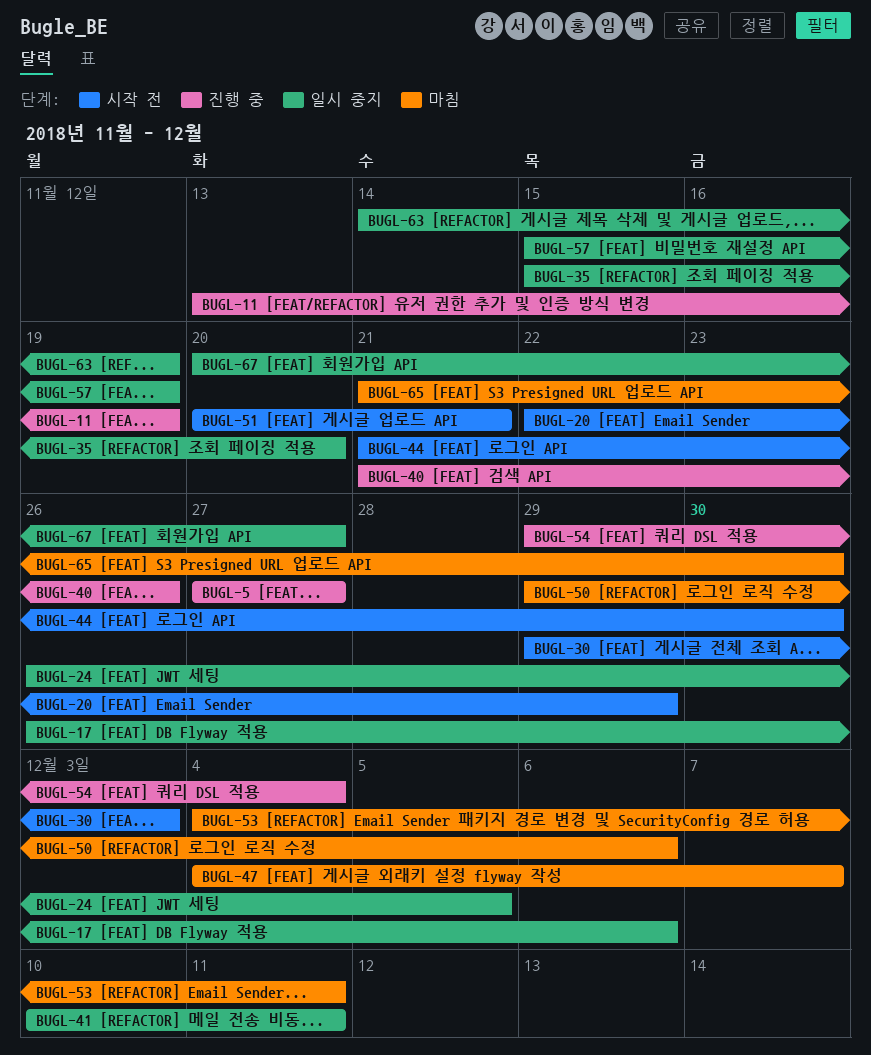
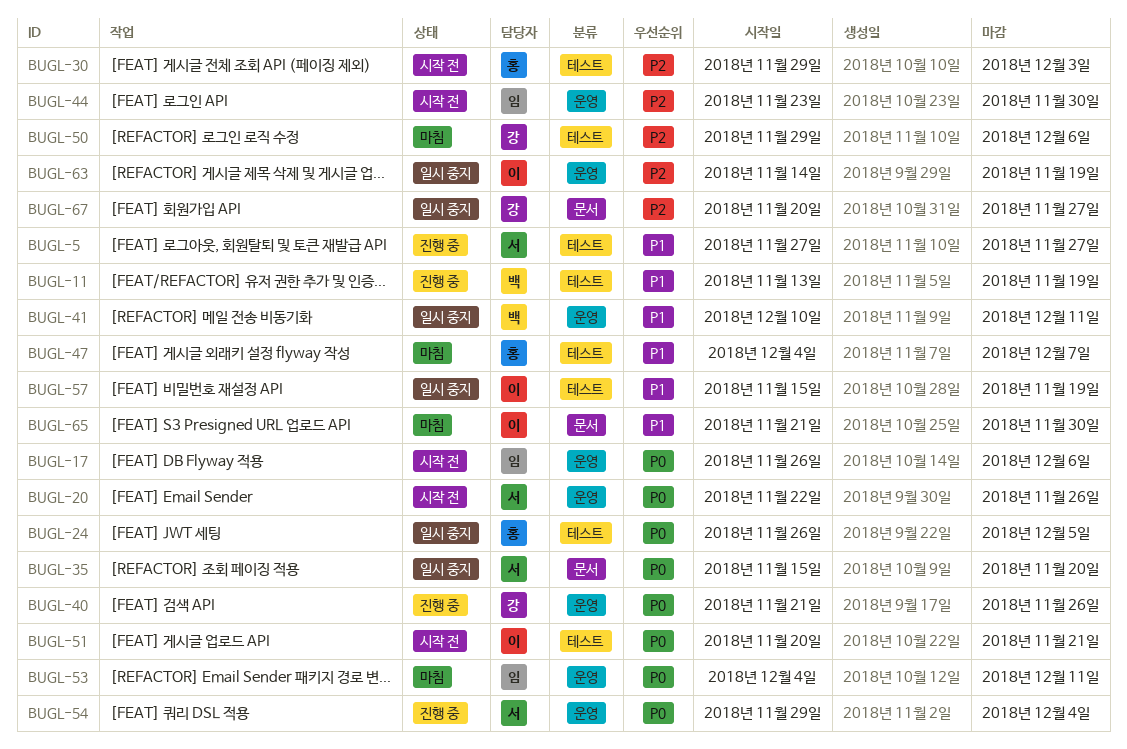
BUGL-17, status: 일시 중지 -> 시작 전
BUGL-20, due: Nov 29 -> Nov 26
BUGL-44, start: Nov 21 -> Nov 23

